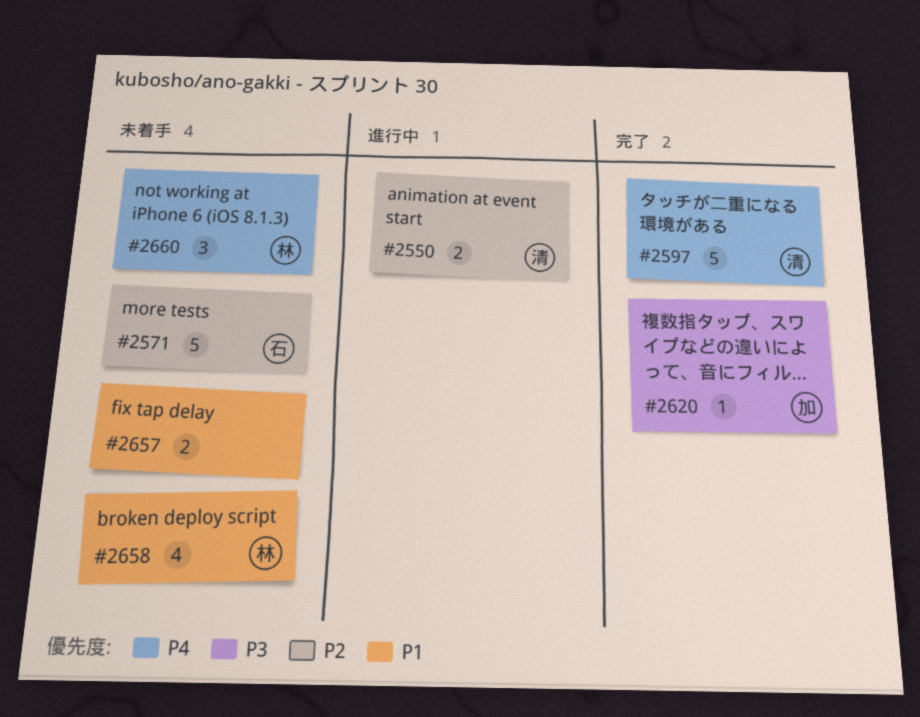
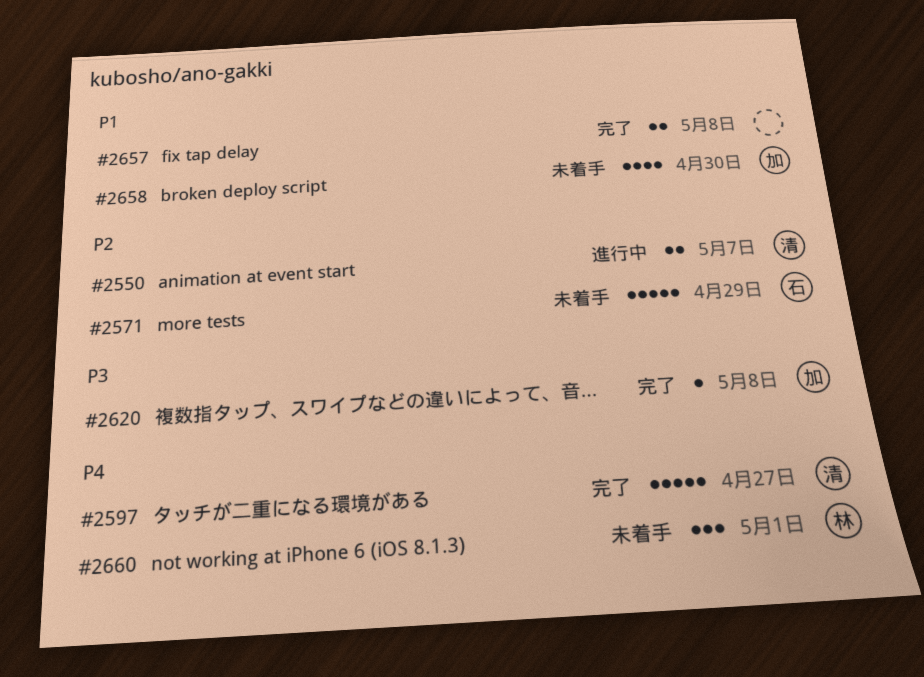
#2657, status: 未着手 -> 完了
#2658, owner: 林 -> 加

